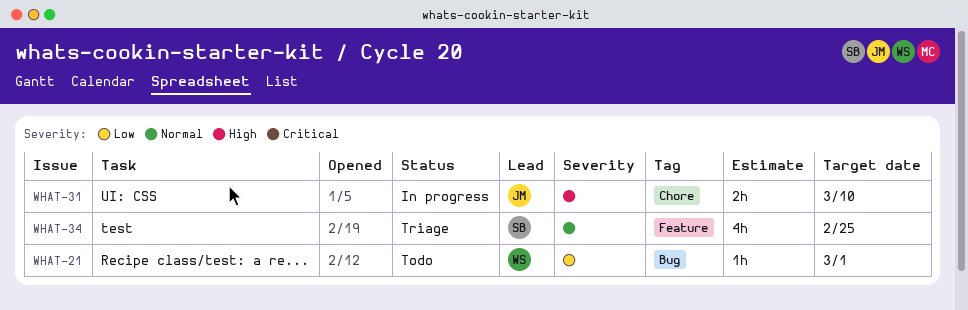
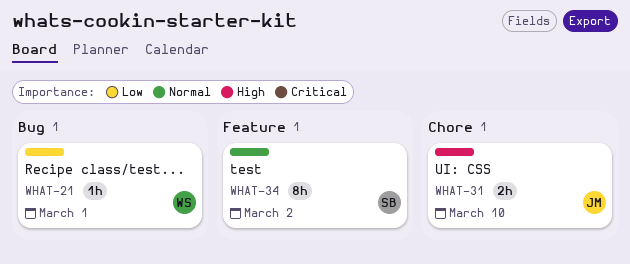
WHAT-34, estimate: 4h -> 8h
WHAT-34, due: Feb 25 -> Mar 2

